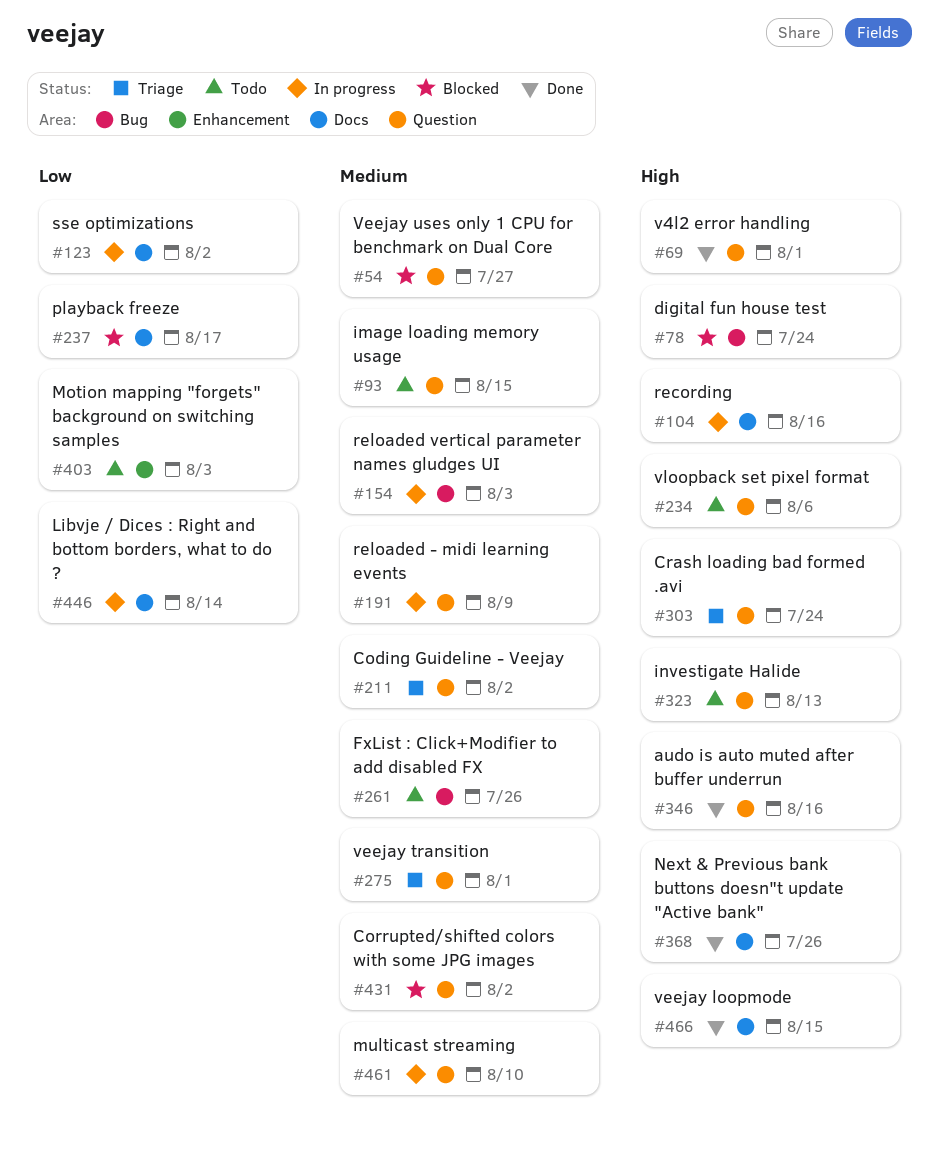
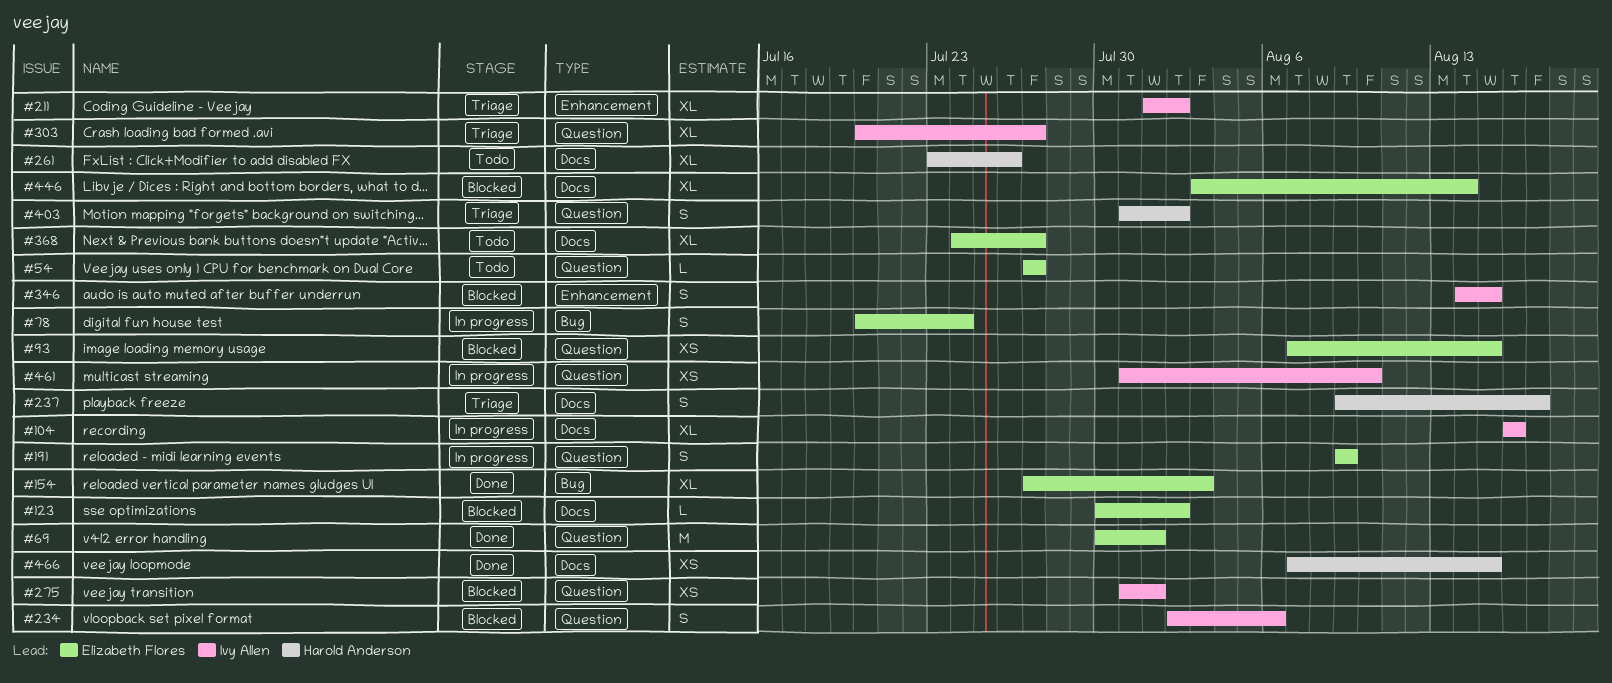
#54, status: Blocked -> Todo
#78, status: Blocked -> In progress
#93, status: Todo -> Blocked
#123, status: In progress -> Blocked
#154, status: In progress -> Done
#211, label: Question -> Enhancement
#234, status: Todo -> Blocked
#237, status: Blocked -> Triage
#261, label: Bug -> Docs
#275, status: Triage -> Blocked
#303, due: Jul 24 -> Jul 27
#323: present -> none
#346, status: Done -> Blocked
#346, label: Question -> Enhancement
#346, due: Aug 16 -> Aug 15
#368, status: Done -> Todo
#368, due: Jul 26 -> Jul 27
#403, status: Todo -> Triage
#403, label: Enhancement -> Question
#403, due: Aug 3 -> Aug 2
#431: present -> none
#446, status: In progress -> Blocked

